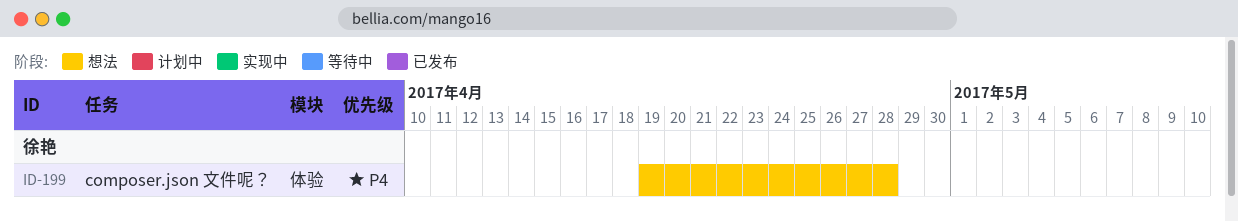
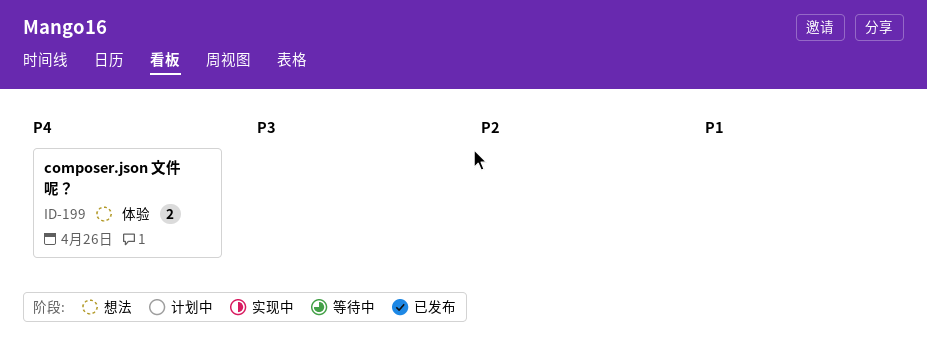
ID-199, due: Apr 28 -> Apr 26

